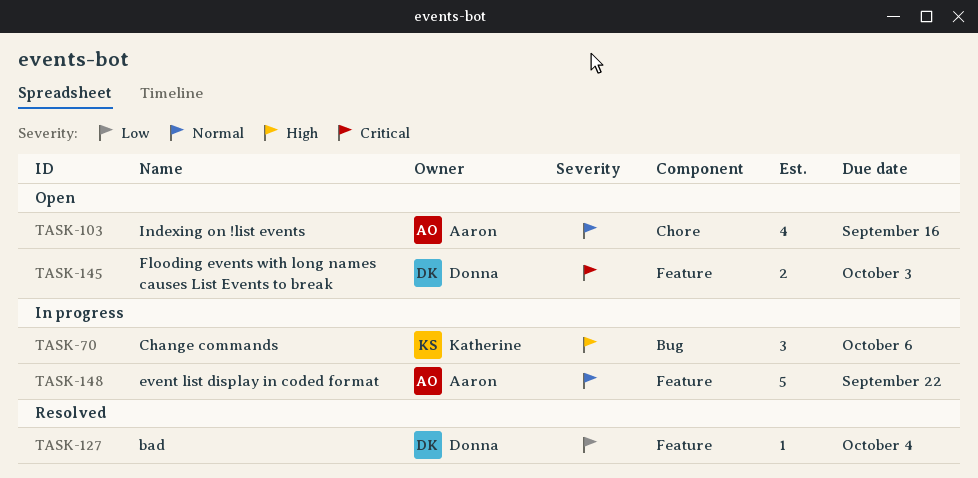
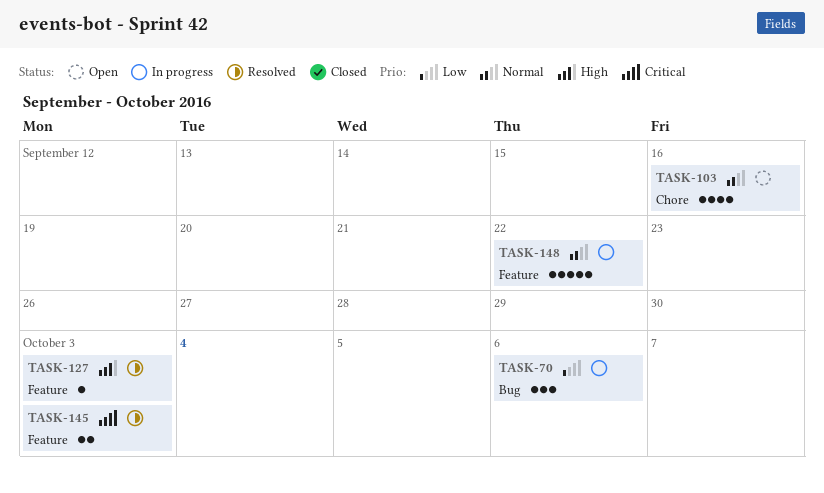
TASK-70, priority: High -> Low
TASK-127, priority: Low -> High
TASK-127, due: Oct 4 -> Oct 3
TASK-145, status: Open -> Resolved

